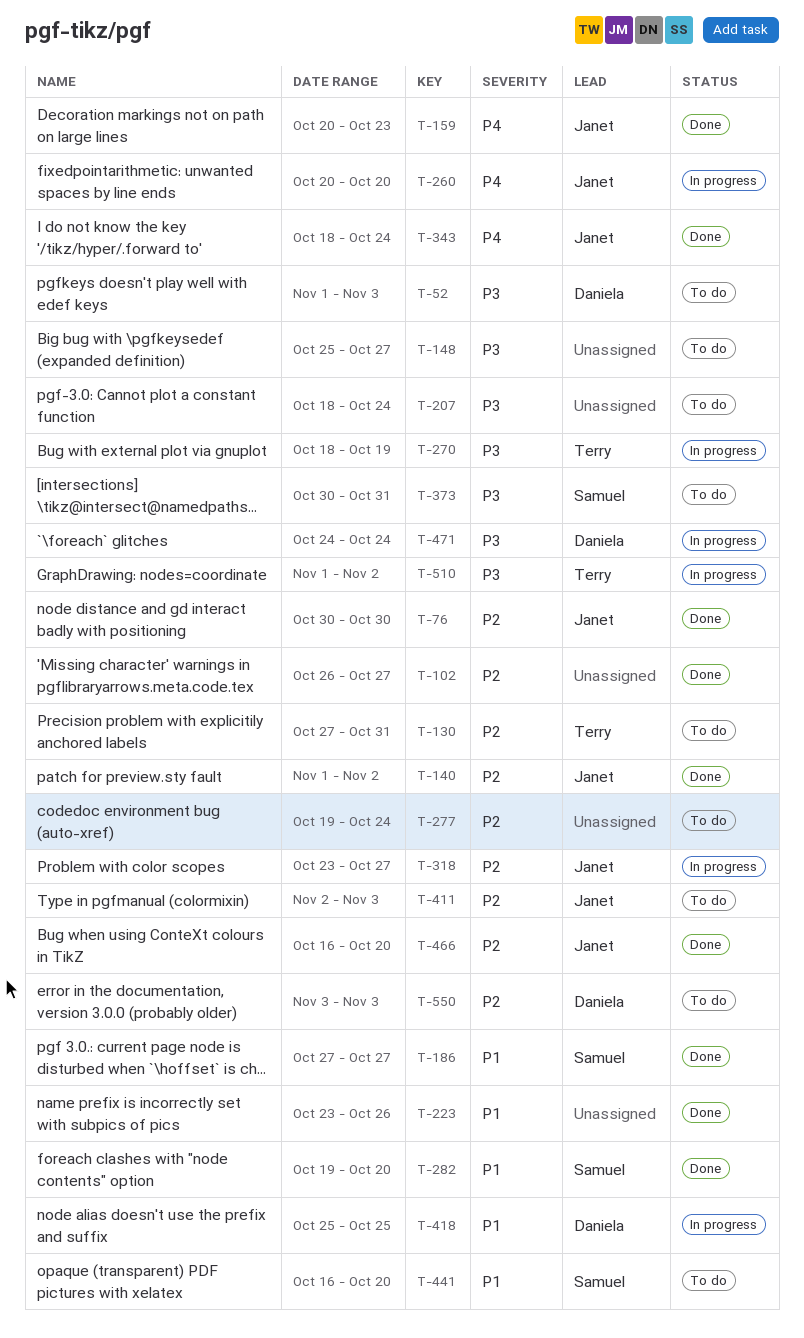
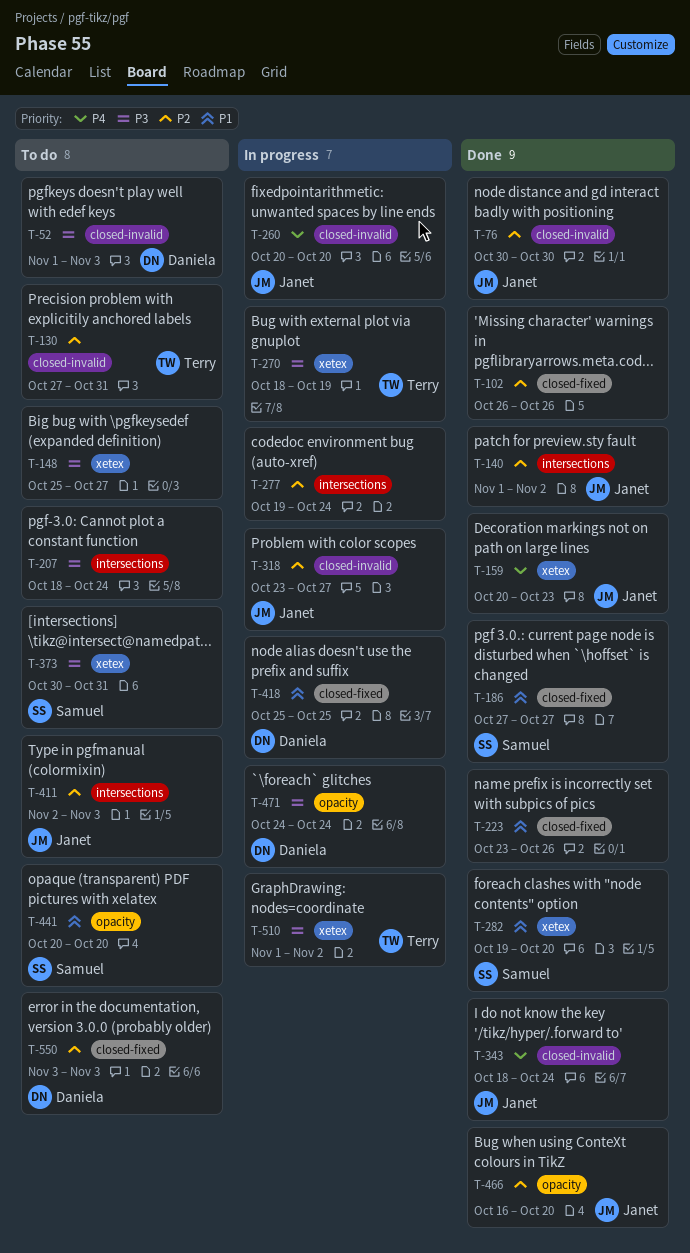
T-102, due: Oct 27 -> Oct 26
T-277, status: To do -> In progress
T-441, start: Oct 16 -> Oct 20

